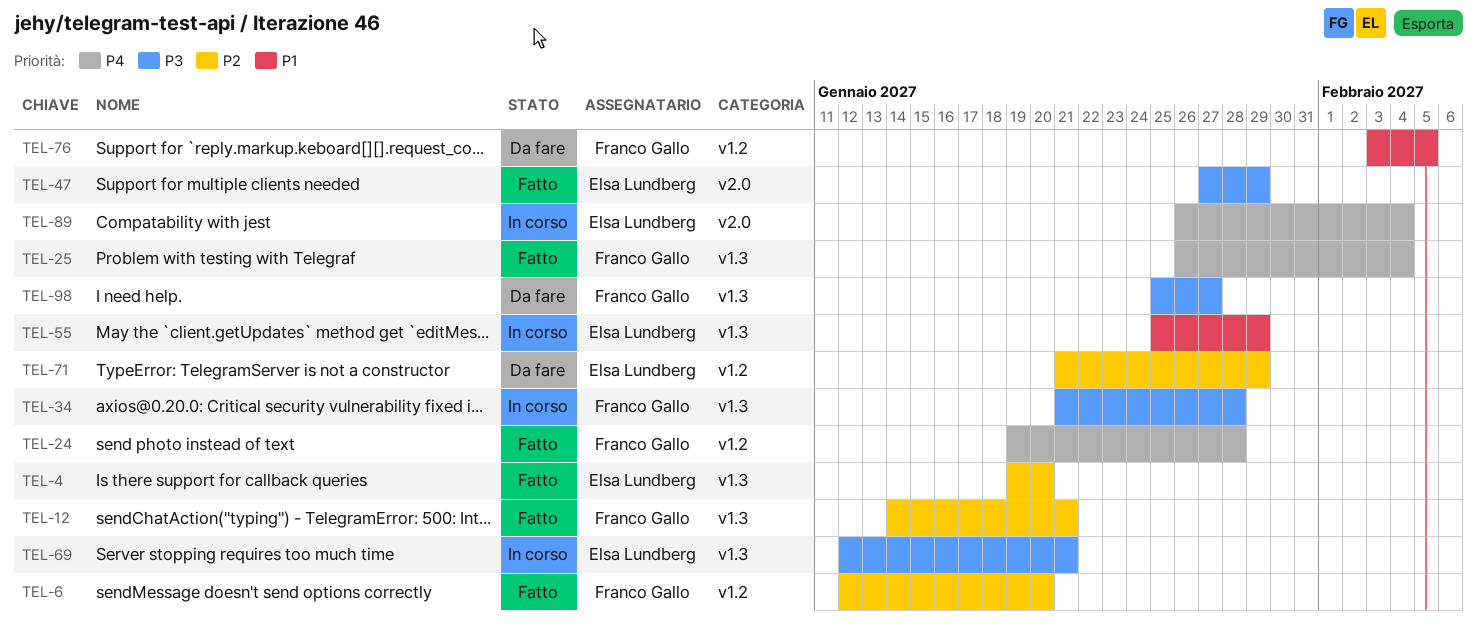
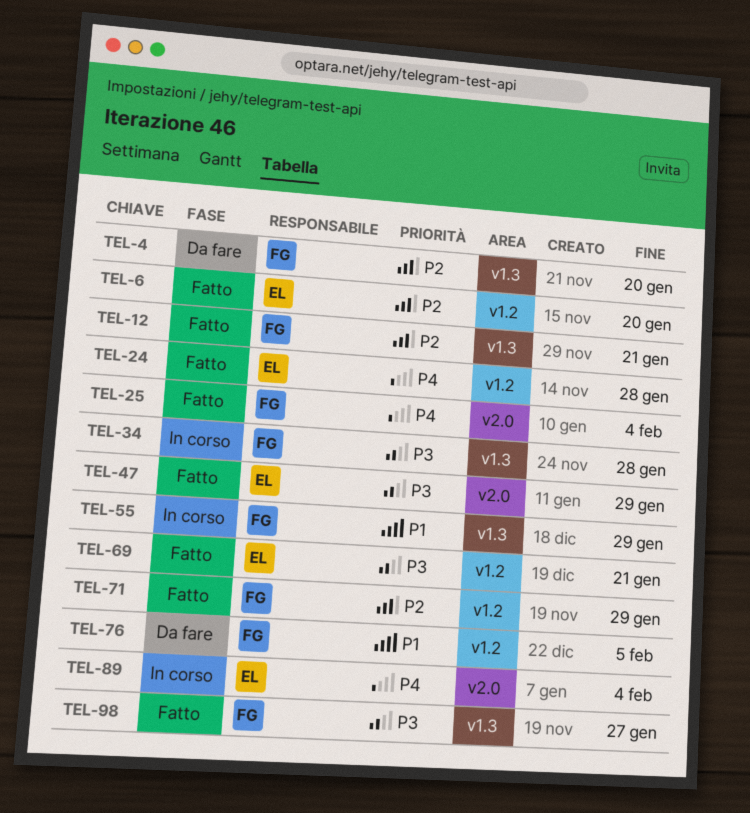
TEL-4, status: Fatto -> Da fare
TEL-4, owner: Elsa Lundberg -> Franco Gallo
TEL-6, owner: Franco Gallo -> Elsa Lundberg
TEL-24, owner: Franco Gallo -> Elsa Lundberg
TEL-25, label: v1.3 -> v2.0
TEL-55, owner: Elsa Lundberg -> Franco Gallo
TEL-69, status: In corso -> Fatto
TEL-69, label: v1.3 -> v1.2
TEL-71, status: Da fare -> Fatto
TEL-71, owner: Elsa Lundberg -> Franco Gallo
TEL-98, status: Da fare -> Fatto

